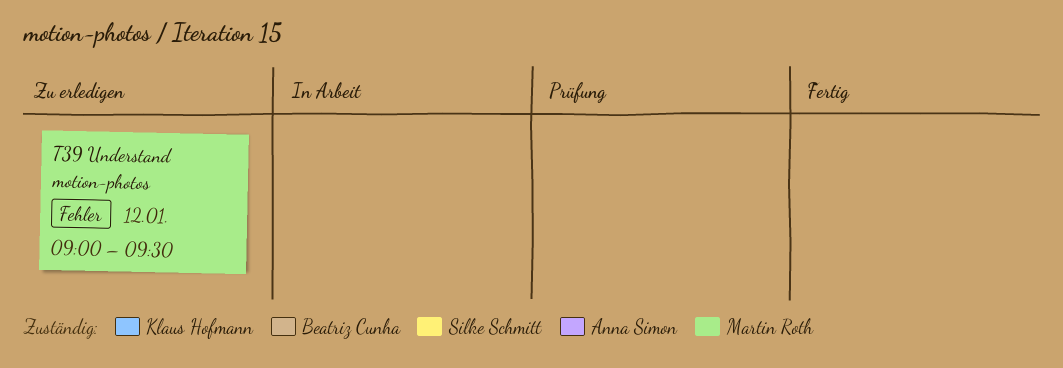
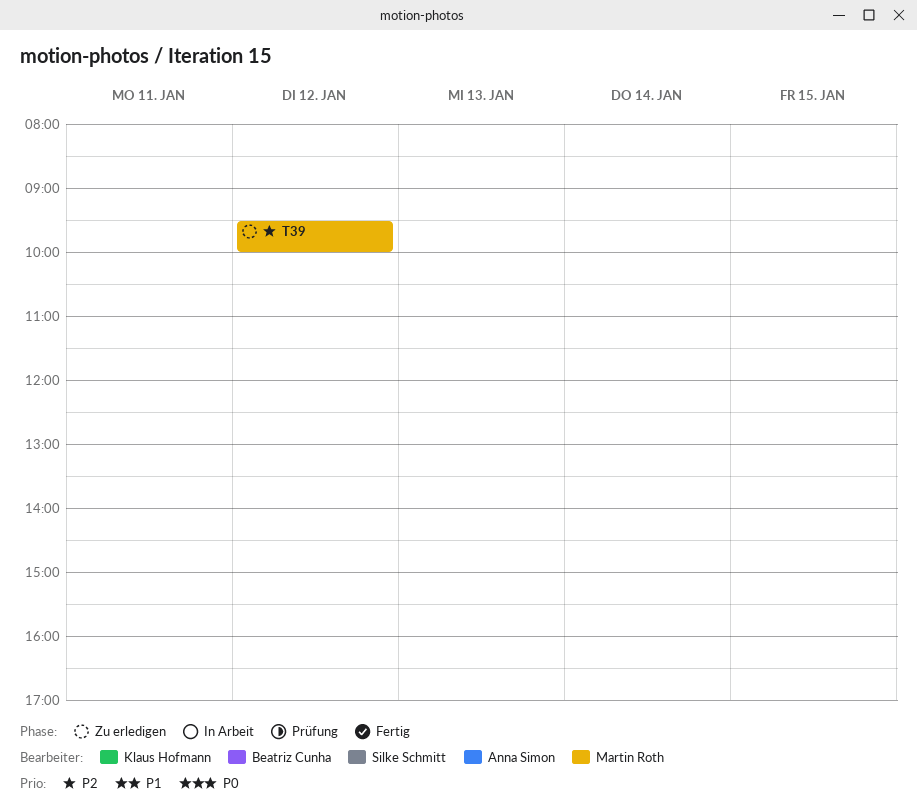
T39, begins: 09:00 -> 09:30
T39, ends: 09:30 -> 10:00

